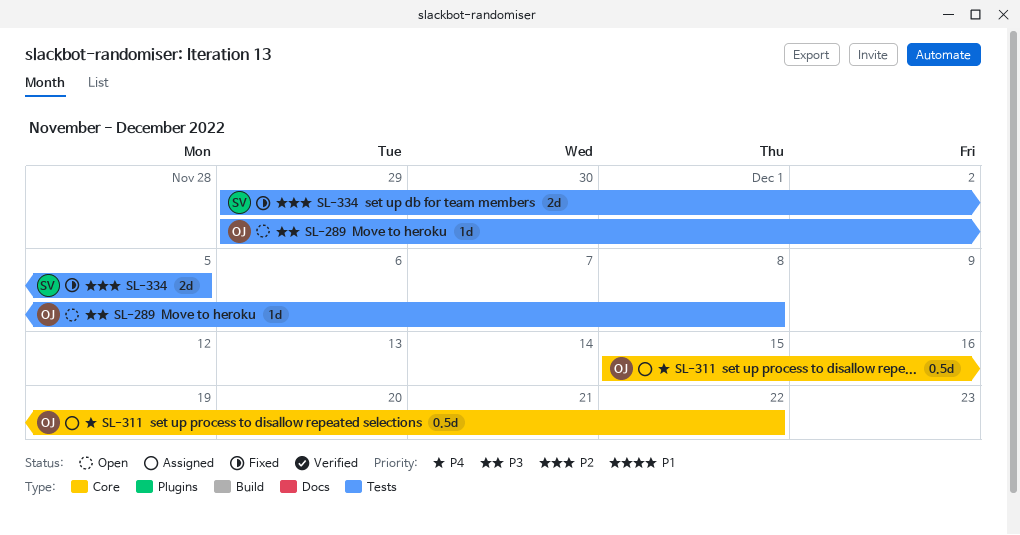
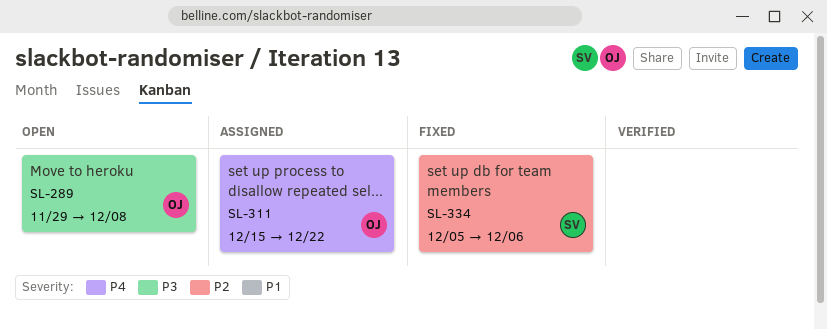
SL-334, start: Nov 29 -> Dec 5
SL-334, due: Dec 5 -> Dec 6

